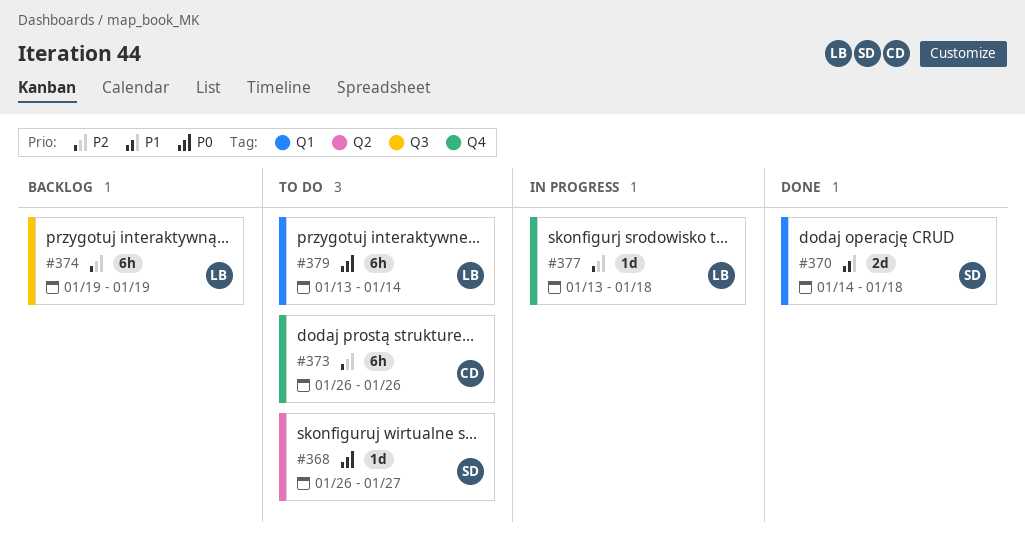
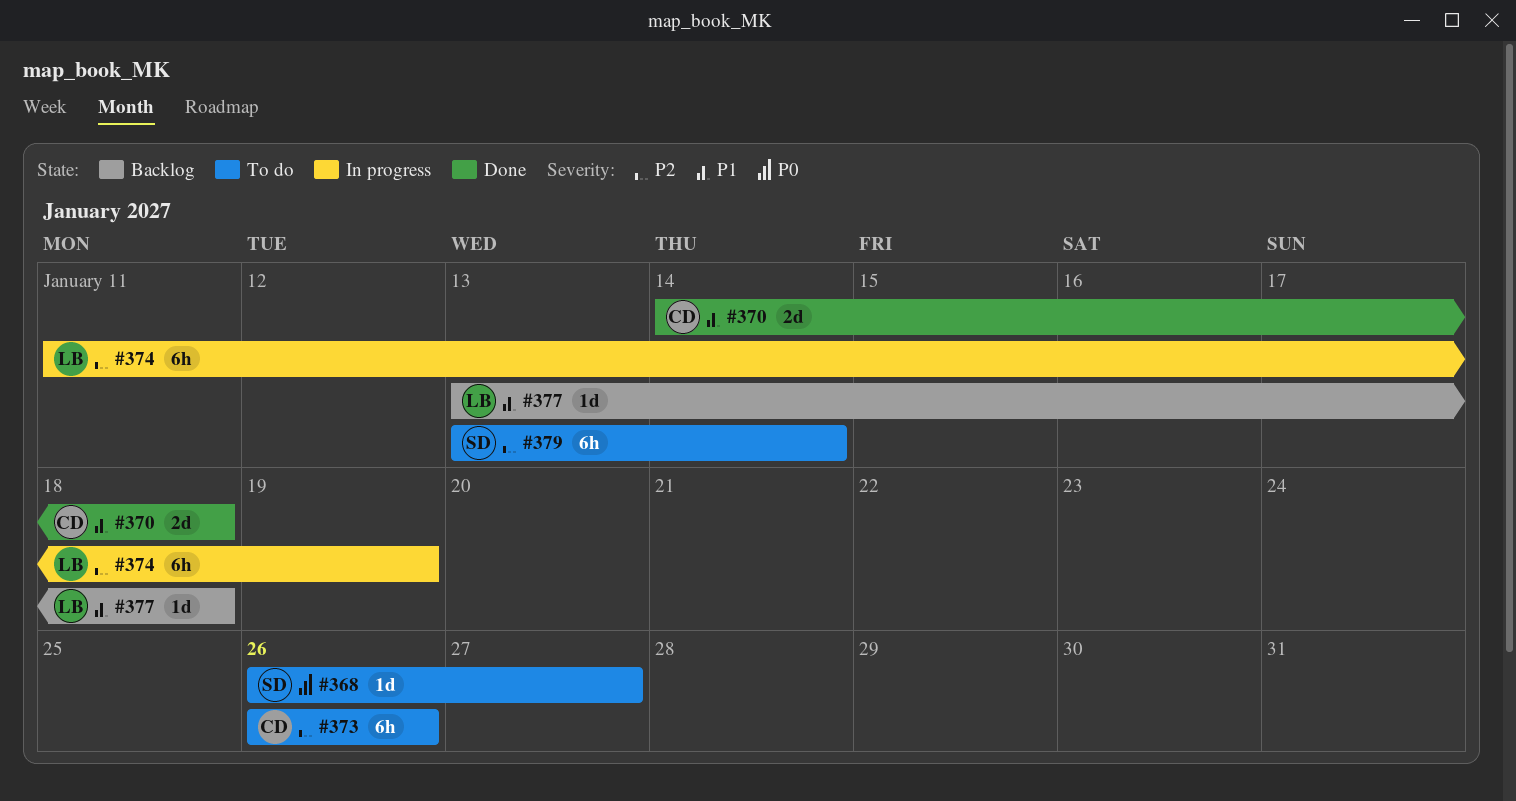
#370, owner: SD -> CD
#374, status: Backlog -> In progress
#374, start: Jan 19 -> Jan 11
#377, status: In progress -> Backlog
#377, priority: P2 -> P1
#379, owner: LB -> SD
#379, priority: P0 -> P2

